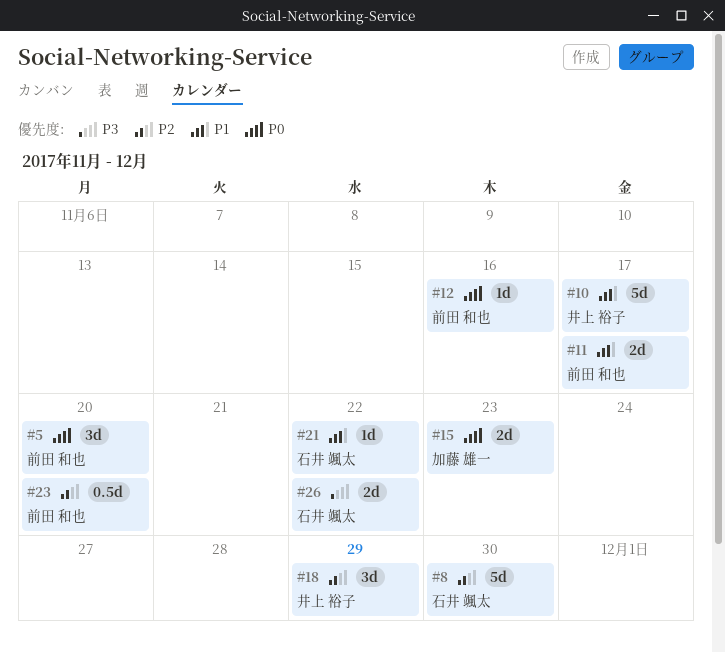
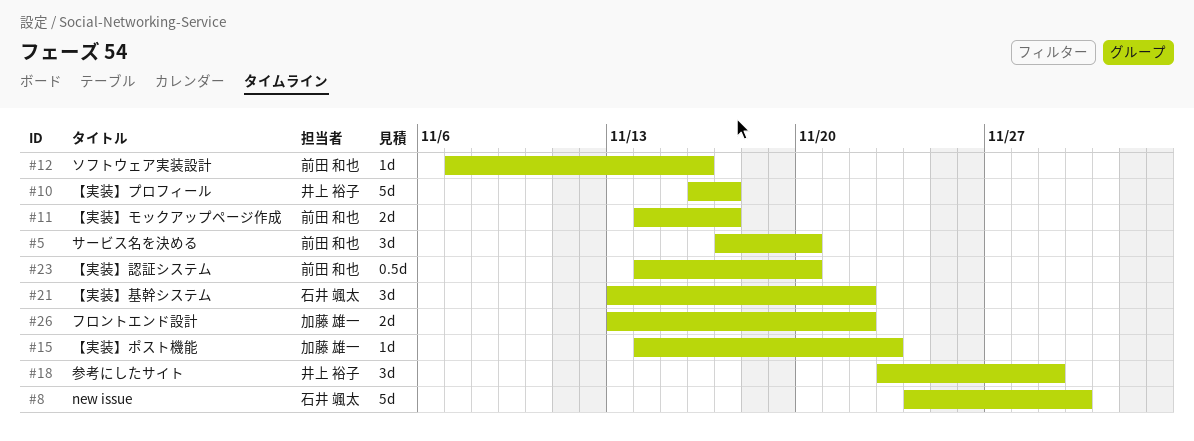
#15, estimate: 2d -> 1d
#21, estimate: 1d -> 3d
#26, owner: 石井 颯太 -> 加藤 雄一

